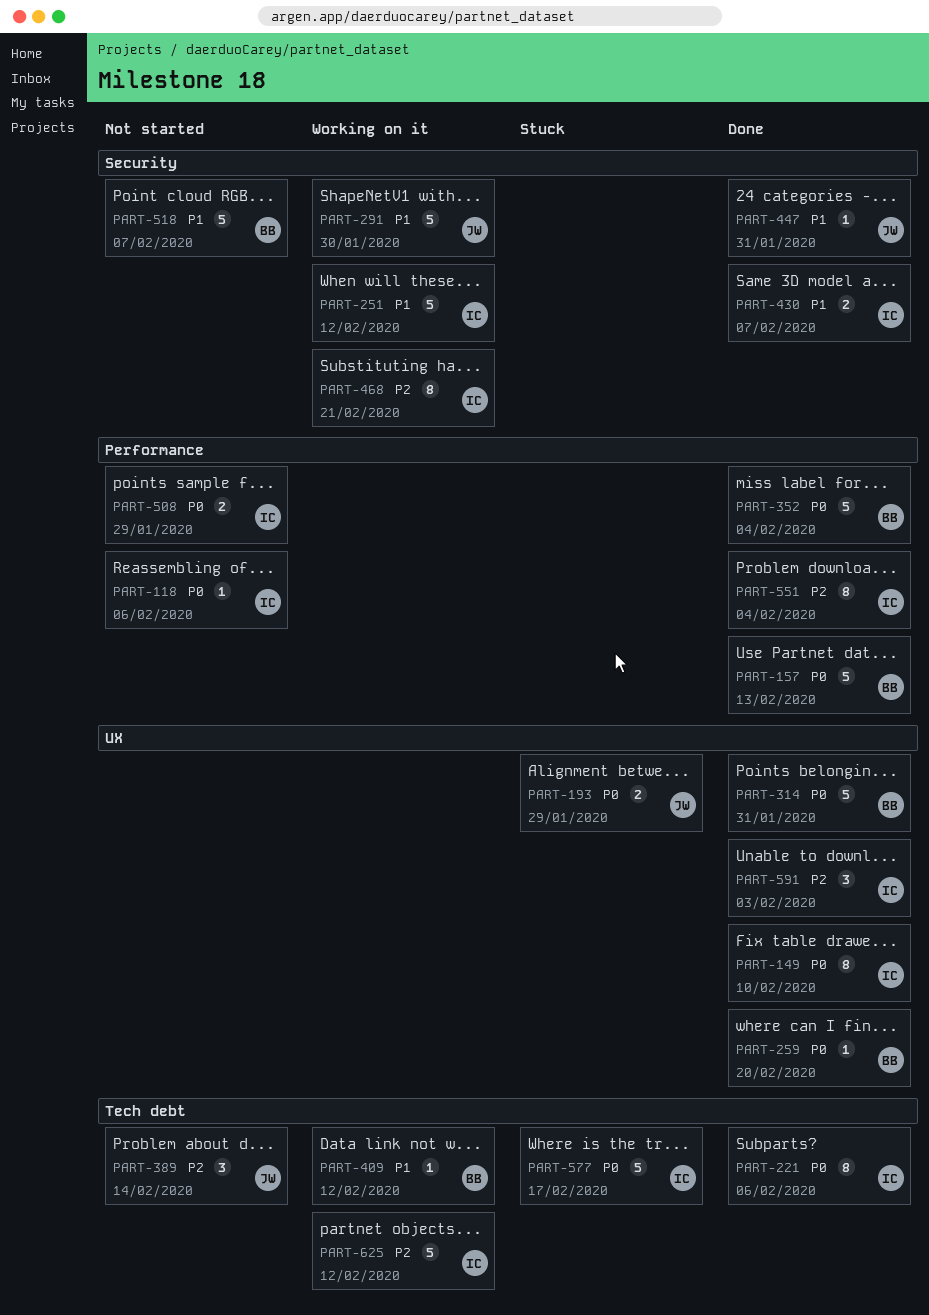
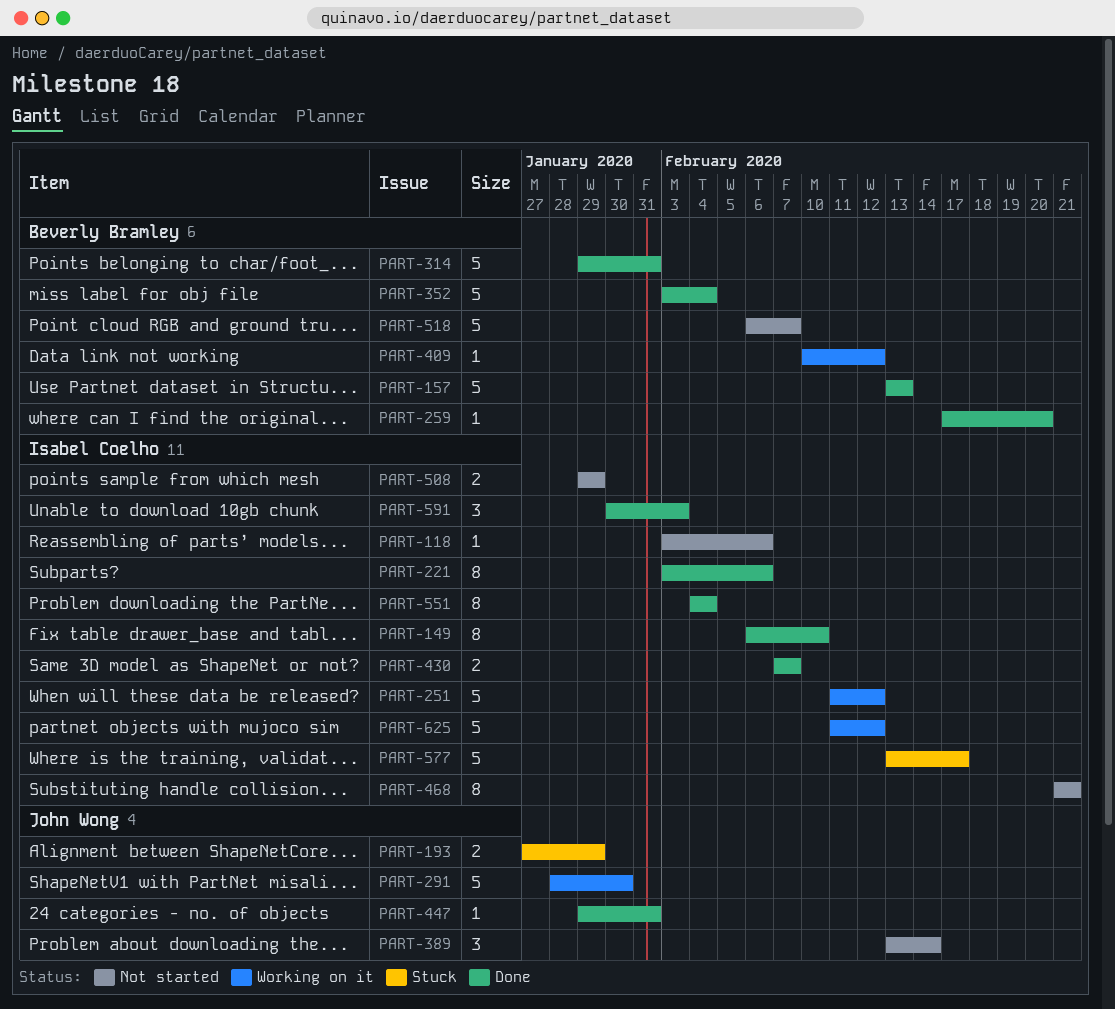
PART-468, status: Working on it -> Not started

